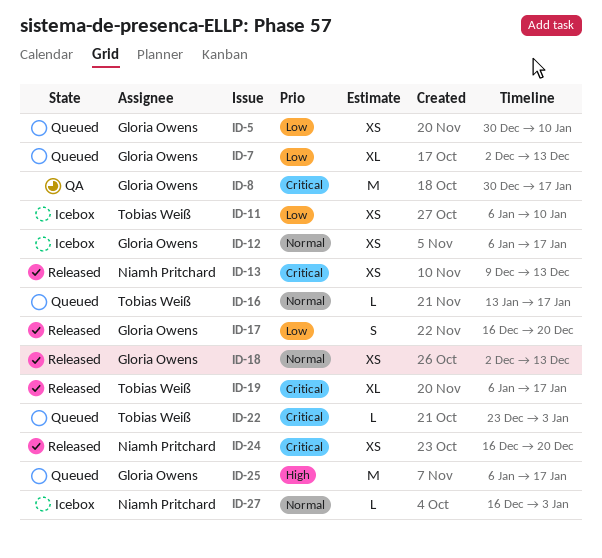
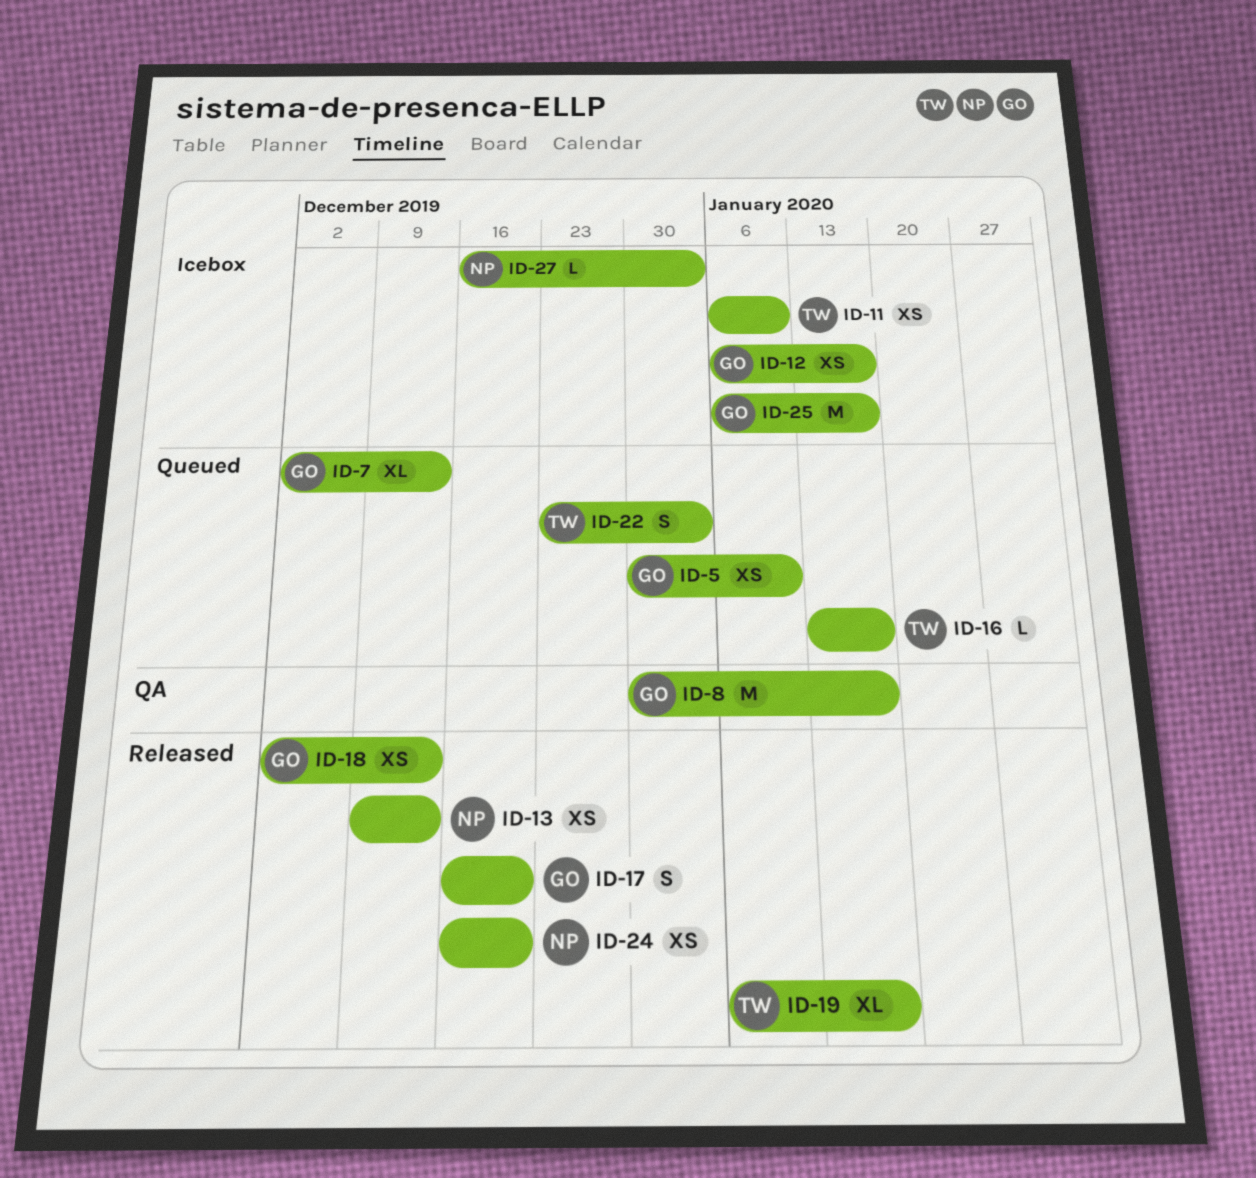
ID-22, estimate: L -> S
ID-25, status: Queued -> Icebox

